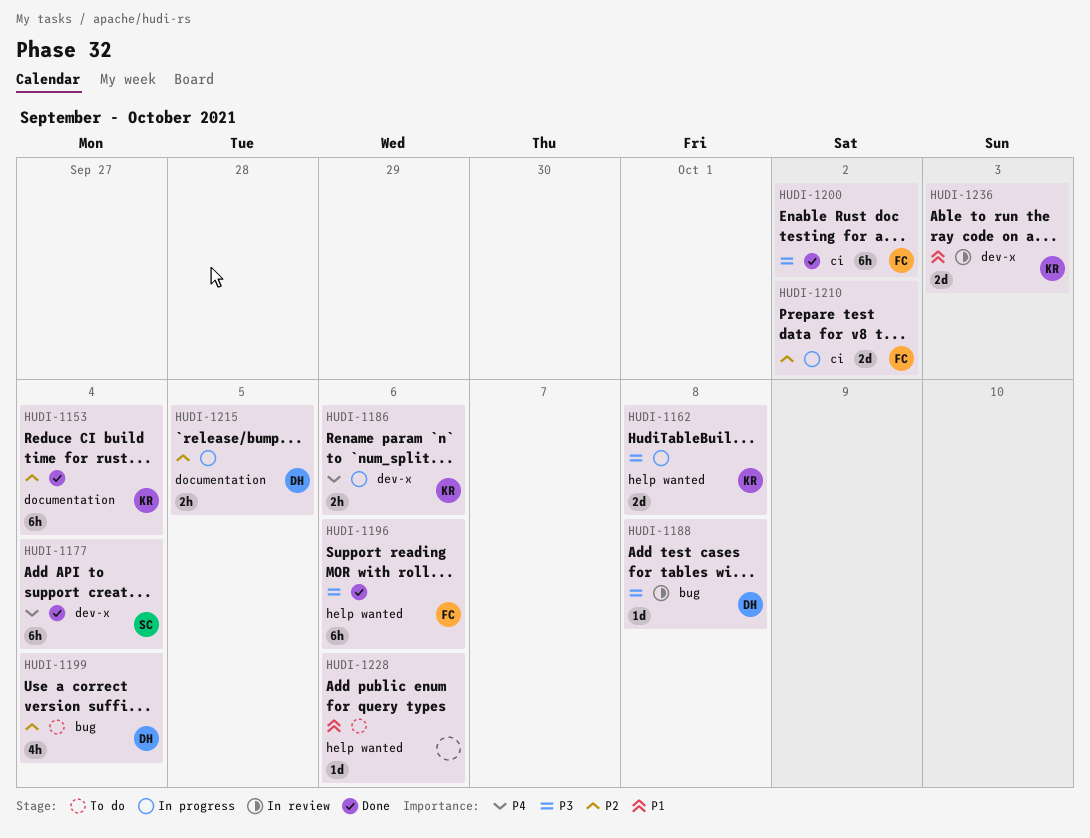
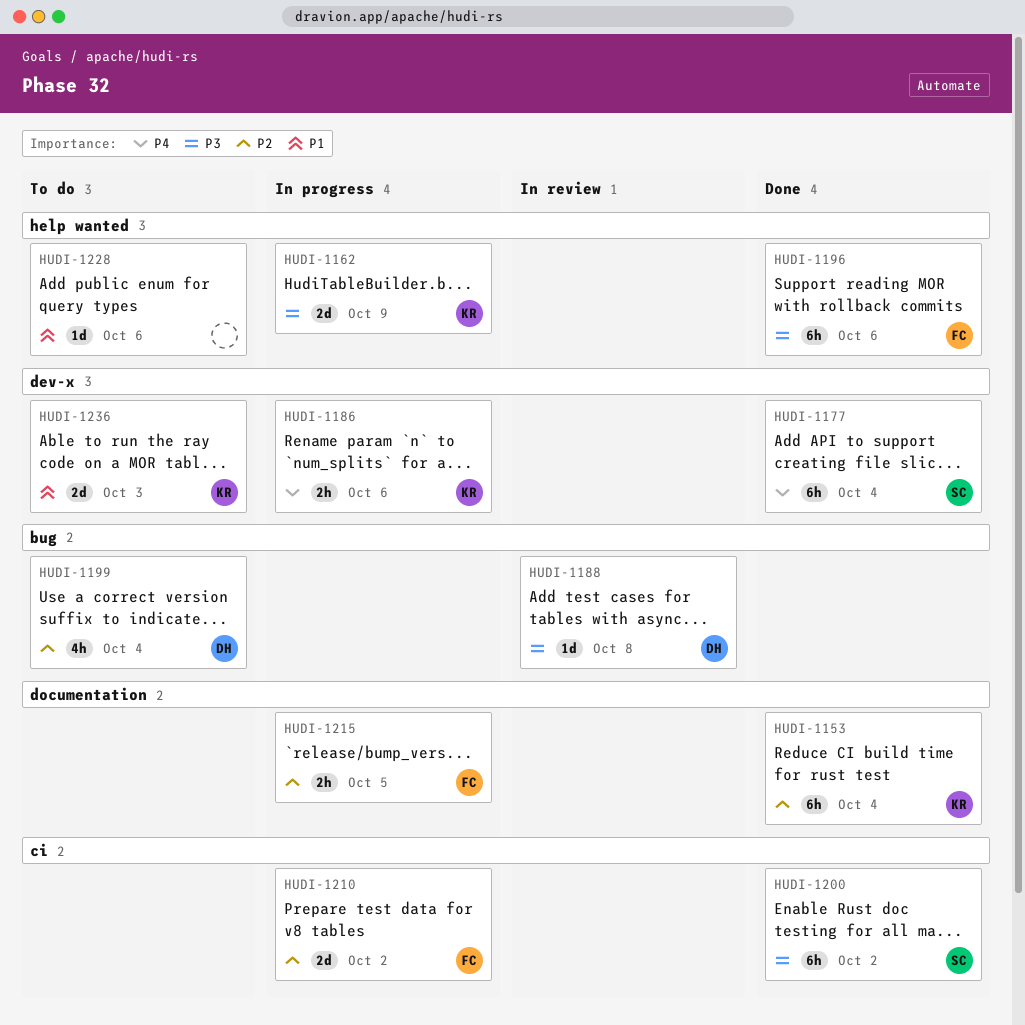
HUDI-1162, due: Oct 8 -> Oct 9
HUDI-1200, owner: FC -> SC
HUDI-1215, owner: DH -> FC
HUDI-1236, status: In review -> To do

